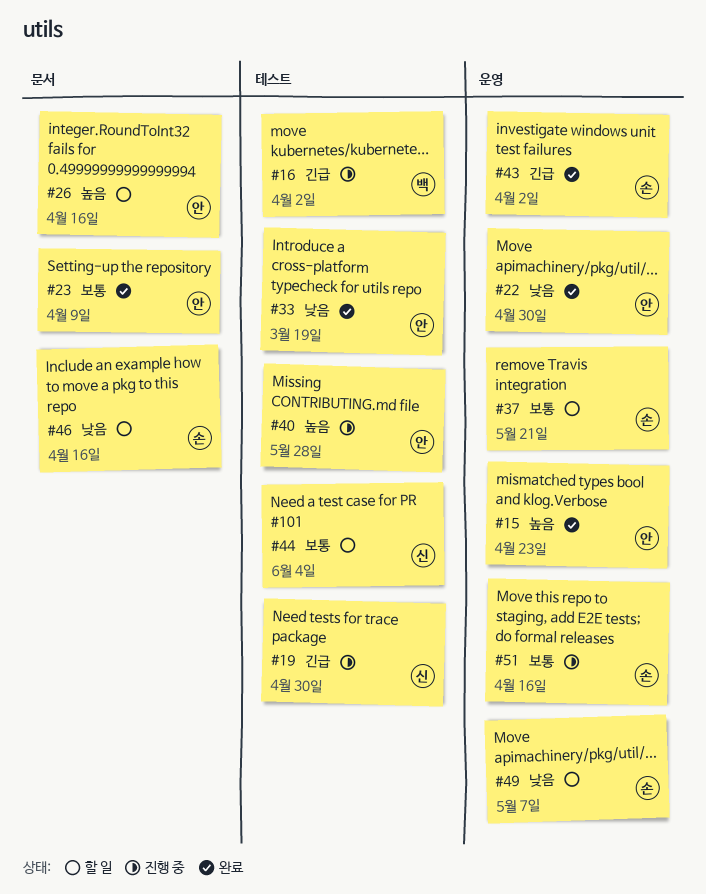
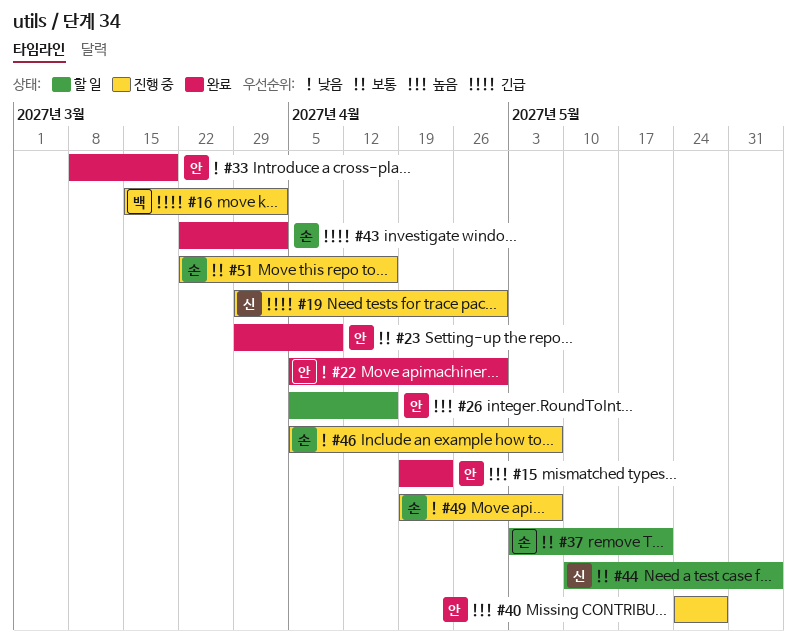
#46, status: 할 일 -> 진행 중
#46, due: Apr 16 -> May 7
#49, status: 할 일 -> 진행 중

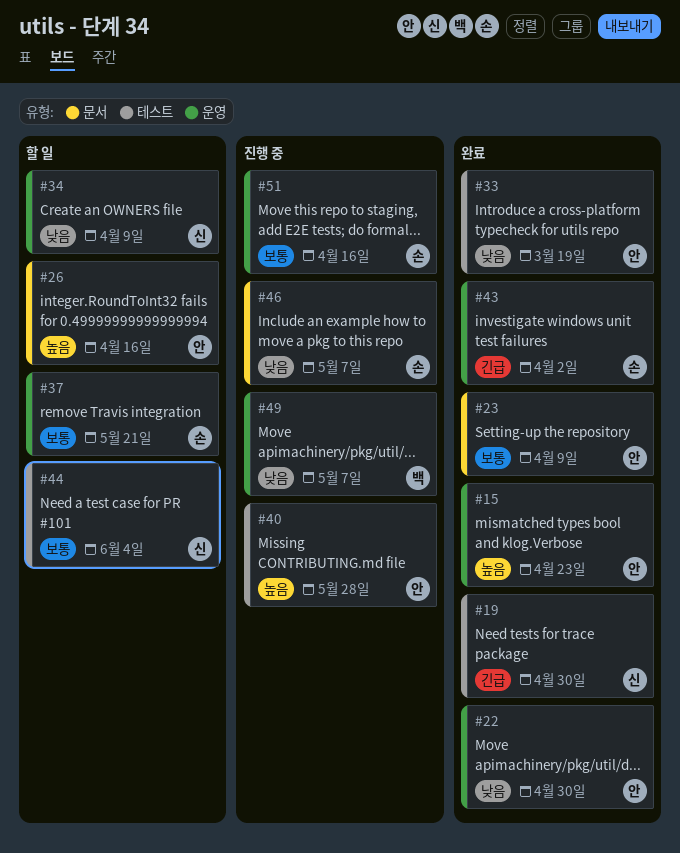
#16: present -> none
#19, status: 진행 중 -> 완료
#34: none -> present
#49, owner: 손 -> 백

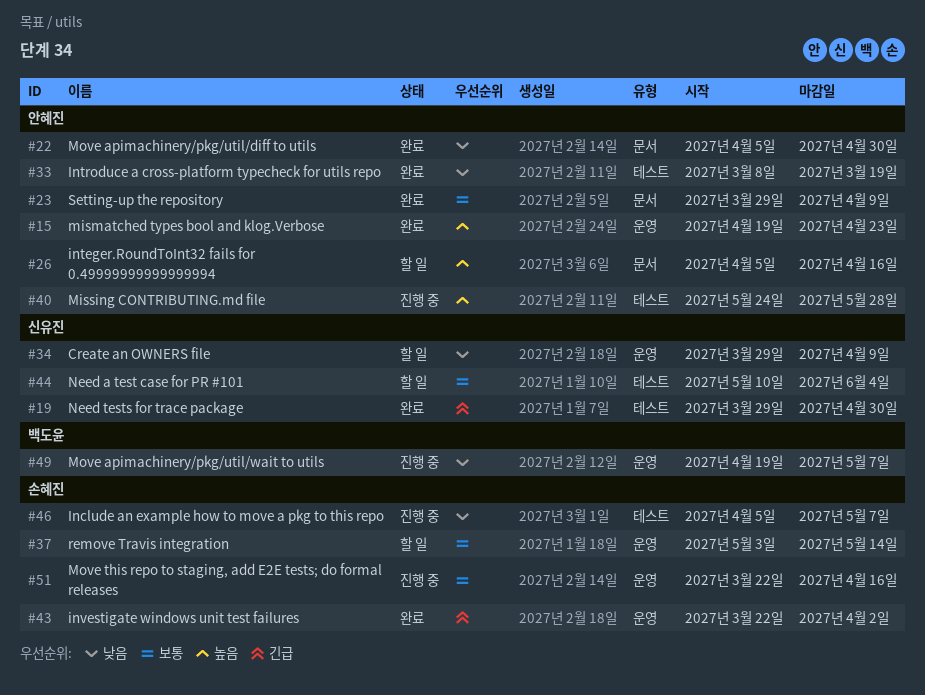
#22, label: 운영 -> 문서
#37, due: May 21 -> May 14
#46, label: 문서 -> 테스트

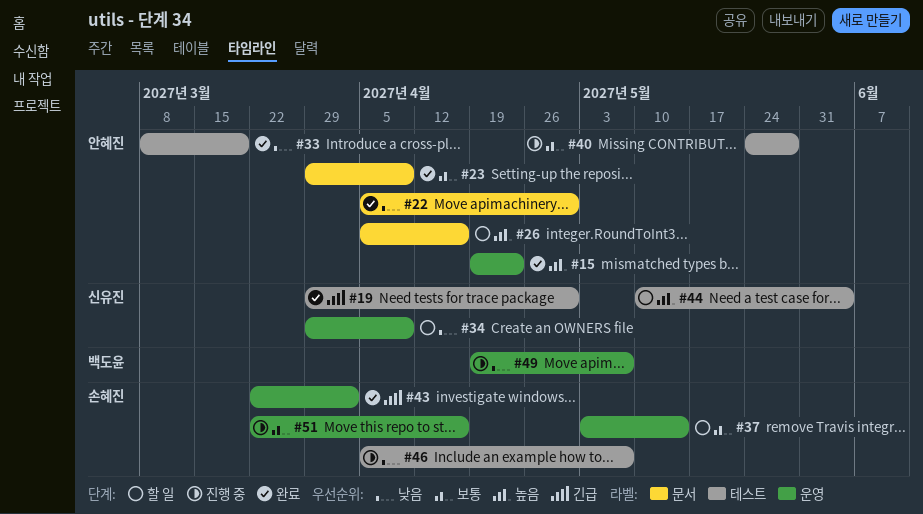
#40, priority: 높음 -> 보통
#44, priority: 보통 -> 높음

